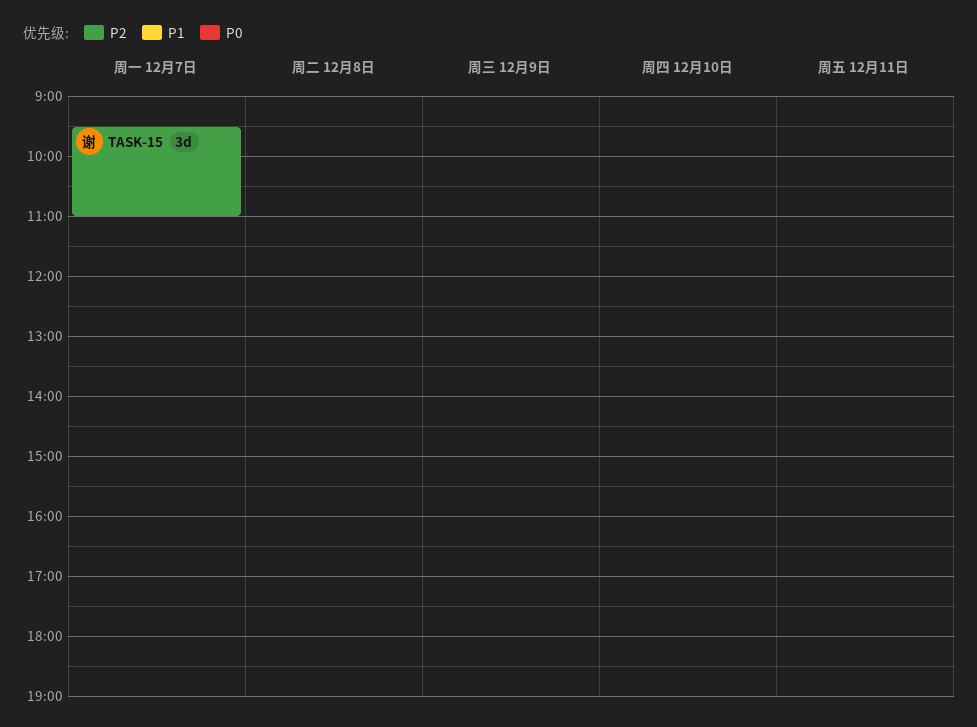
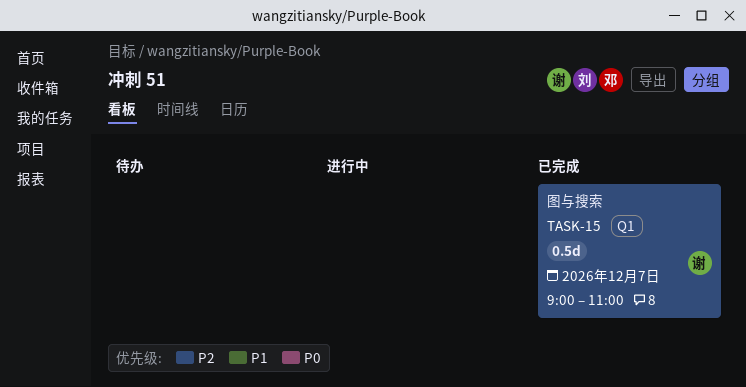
TASK-15, estimate: 3d -> 0.5d
TASK-15, begins: 09:30 -> 09:00

